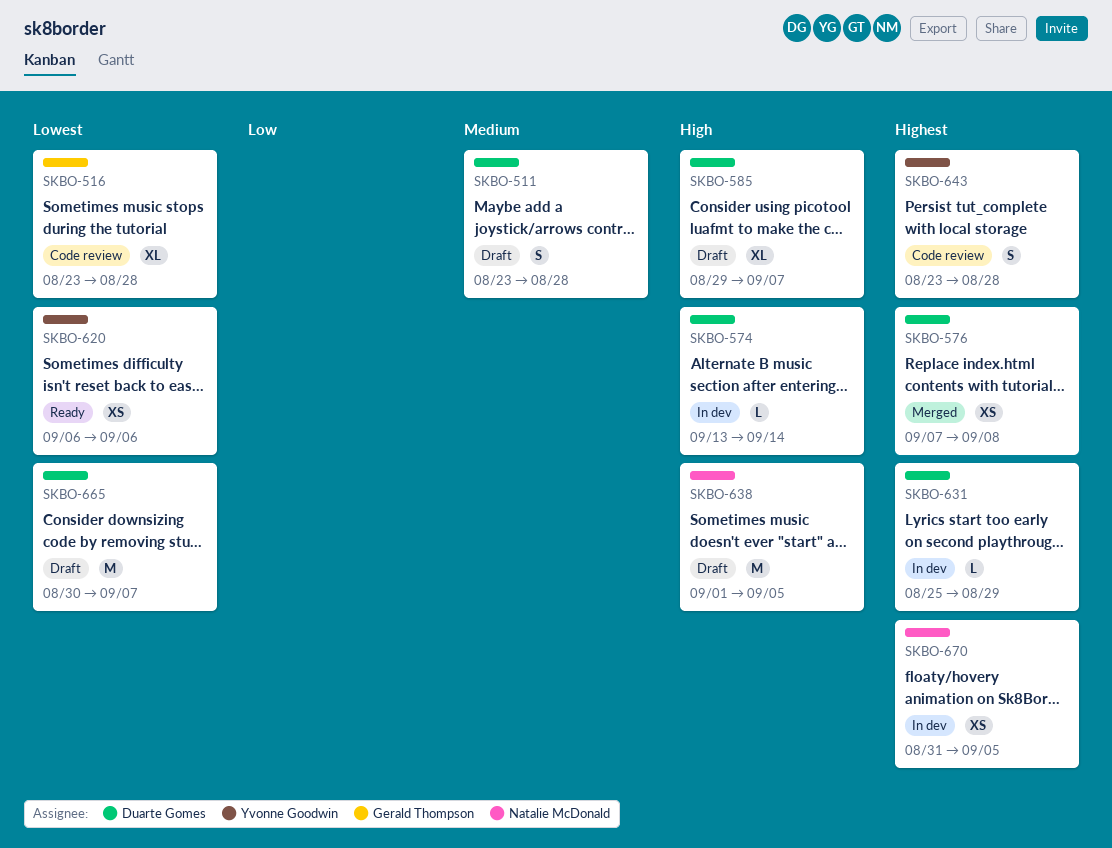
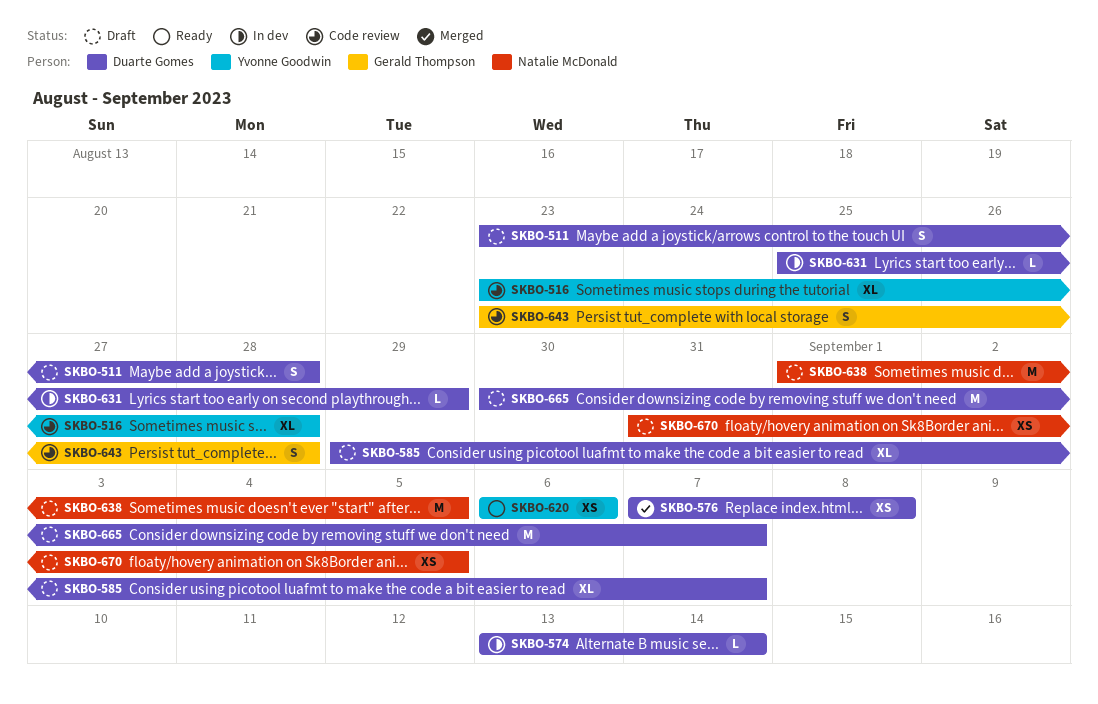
SKBO-516, owner: Gerald Thompson -> Yvonne Goodwin
SKBO-643, owner: Yvonne Goodwin -> Gerald Thompson
SKBO-670, status: In dev -> Draft

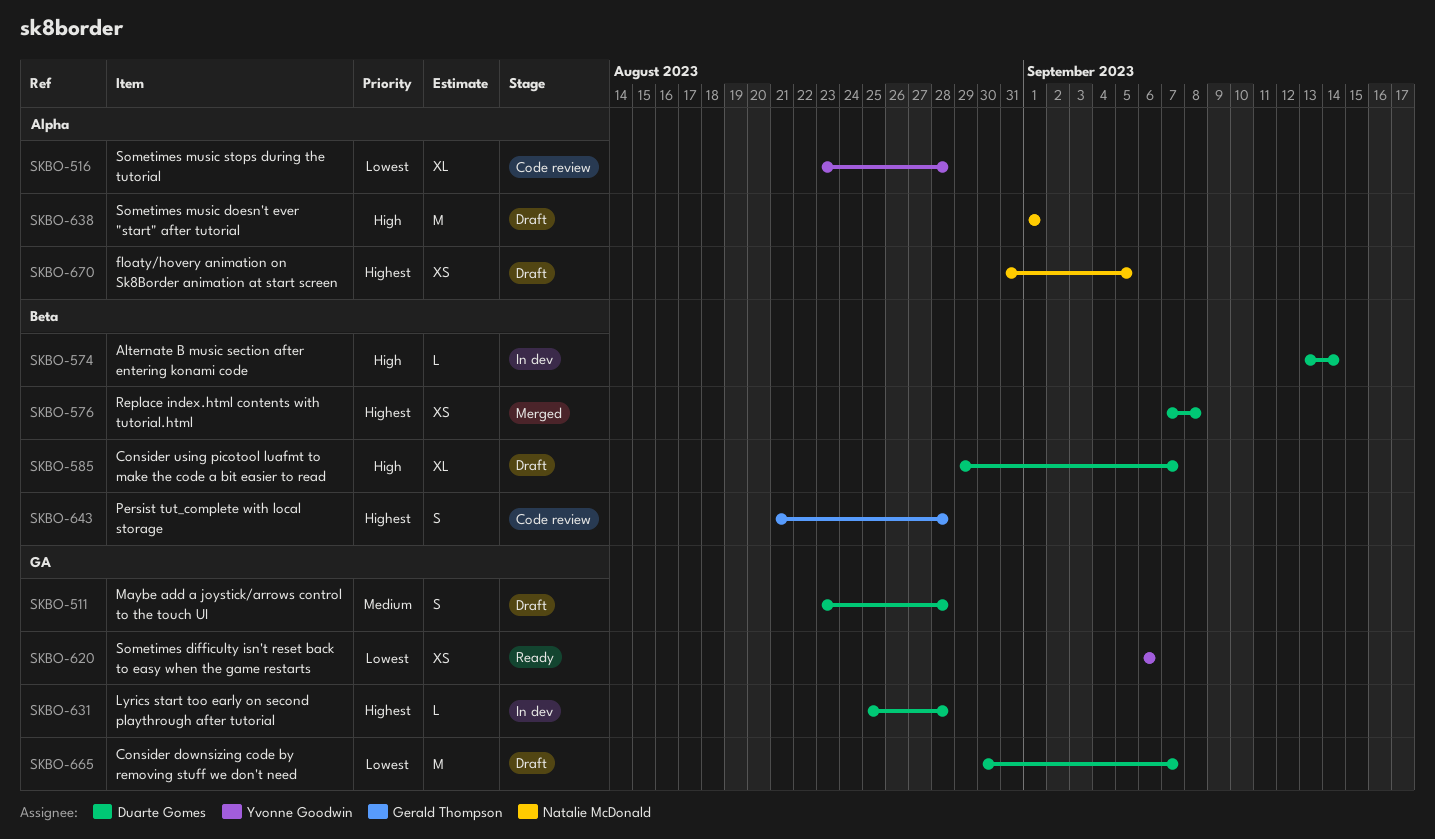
SKBO-631, due: Aug 29 -> Aug 28
SKBO-638, due: Sep 5 -> Sep 1
SKBO-643, start: Aug 23 -> Aug 21

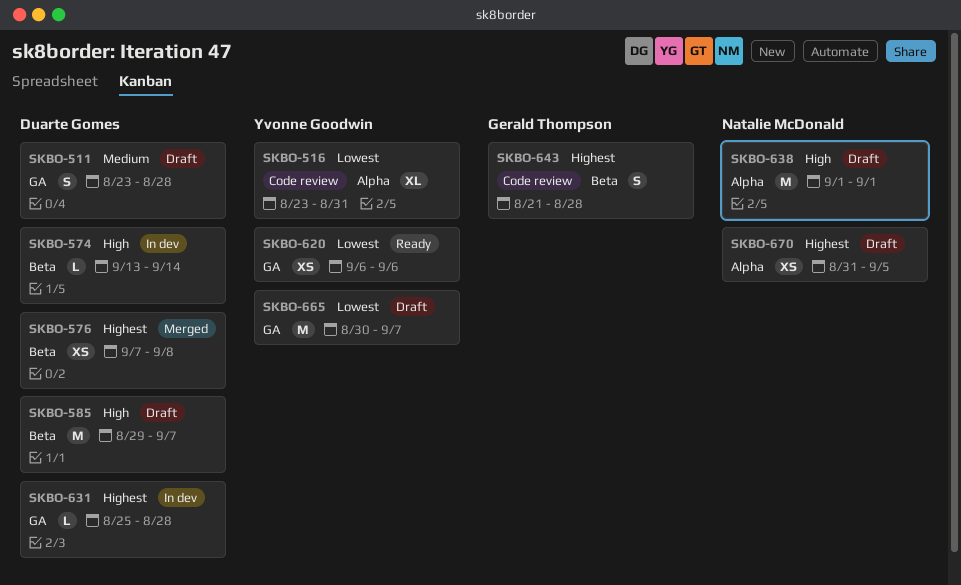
SKBO-516, due: Aug 28 -> Aug 31
SKBO-585, estimate: XL -> M
SKBO-665, owner: Duarte Gomes -> Yvonne Goodwin

